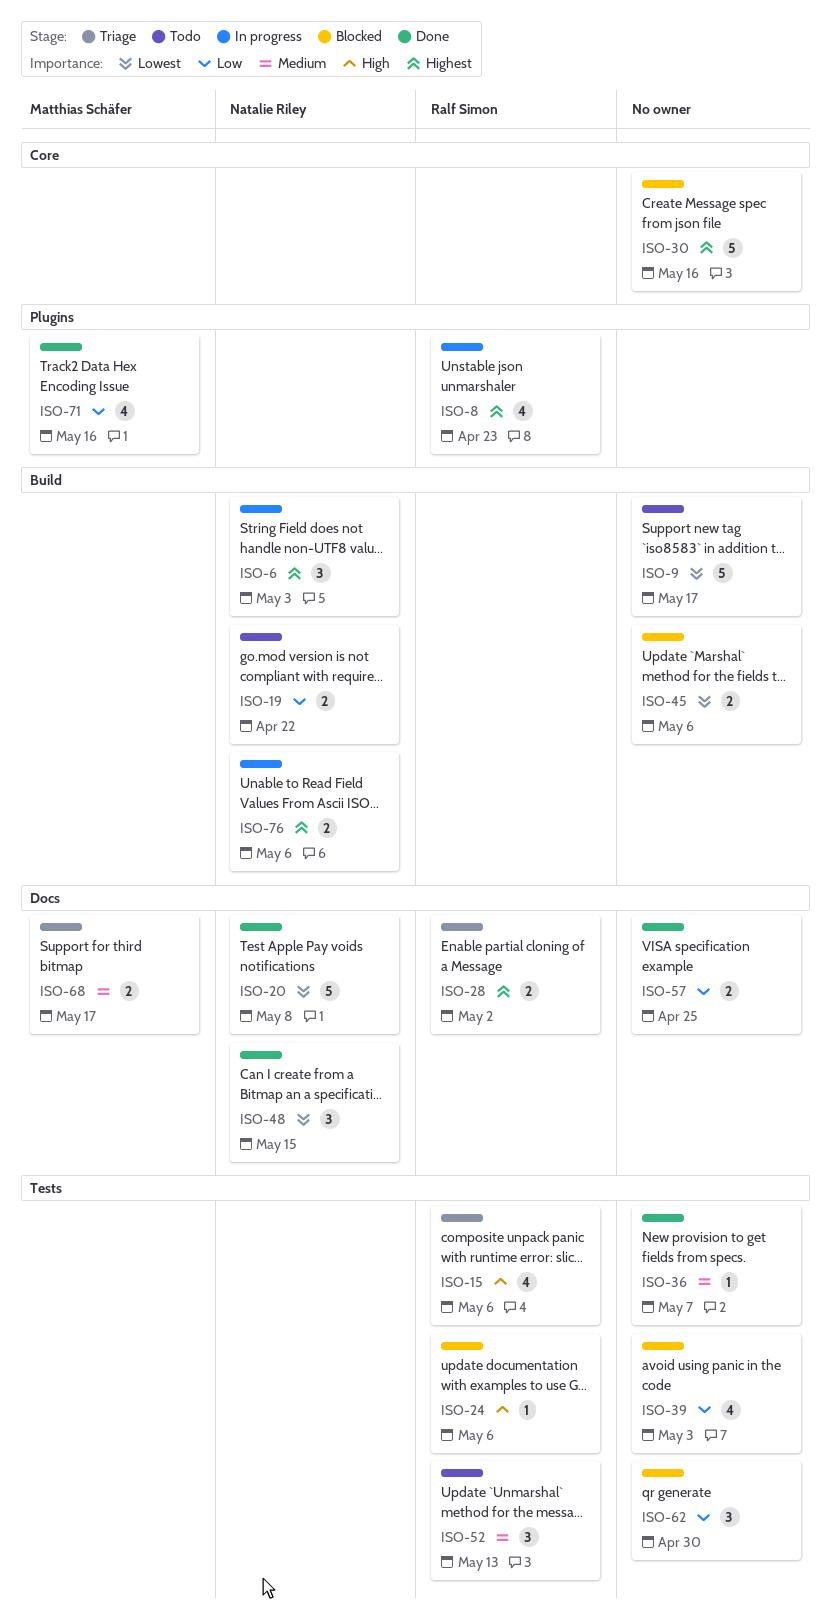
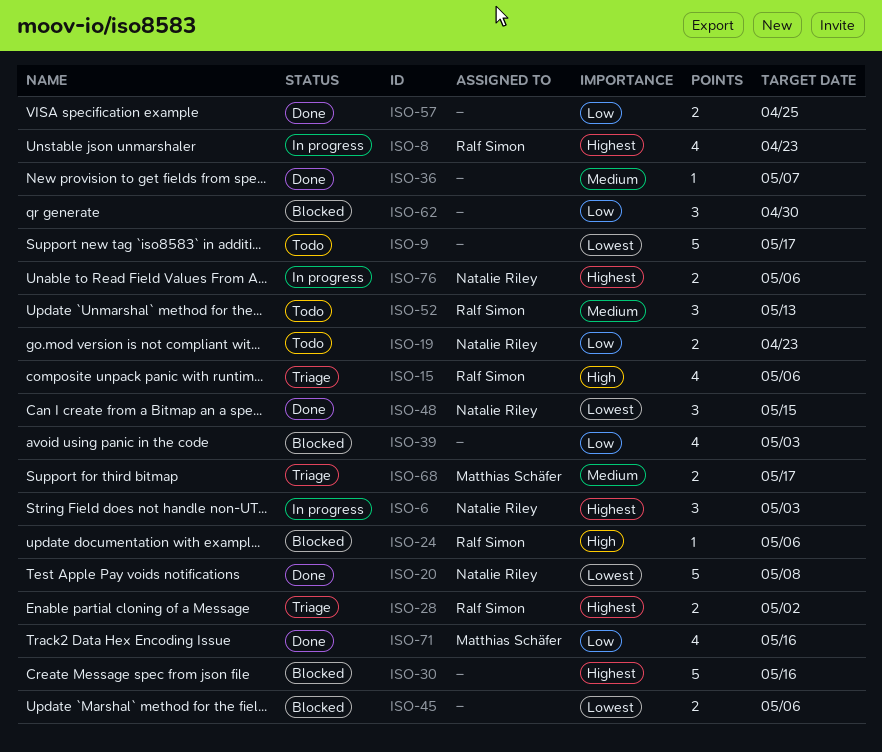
ISO-19, due: Apr 22 -> Apr 23

